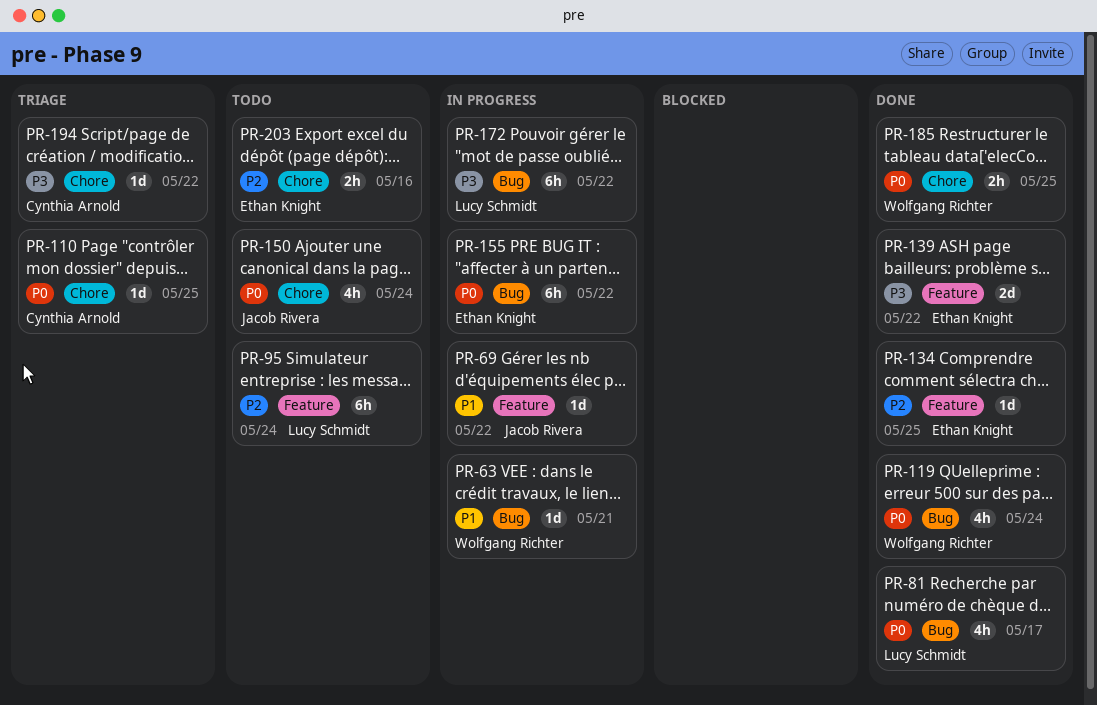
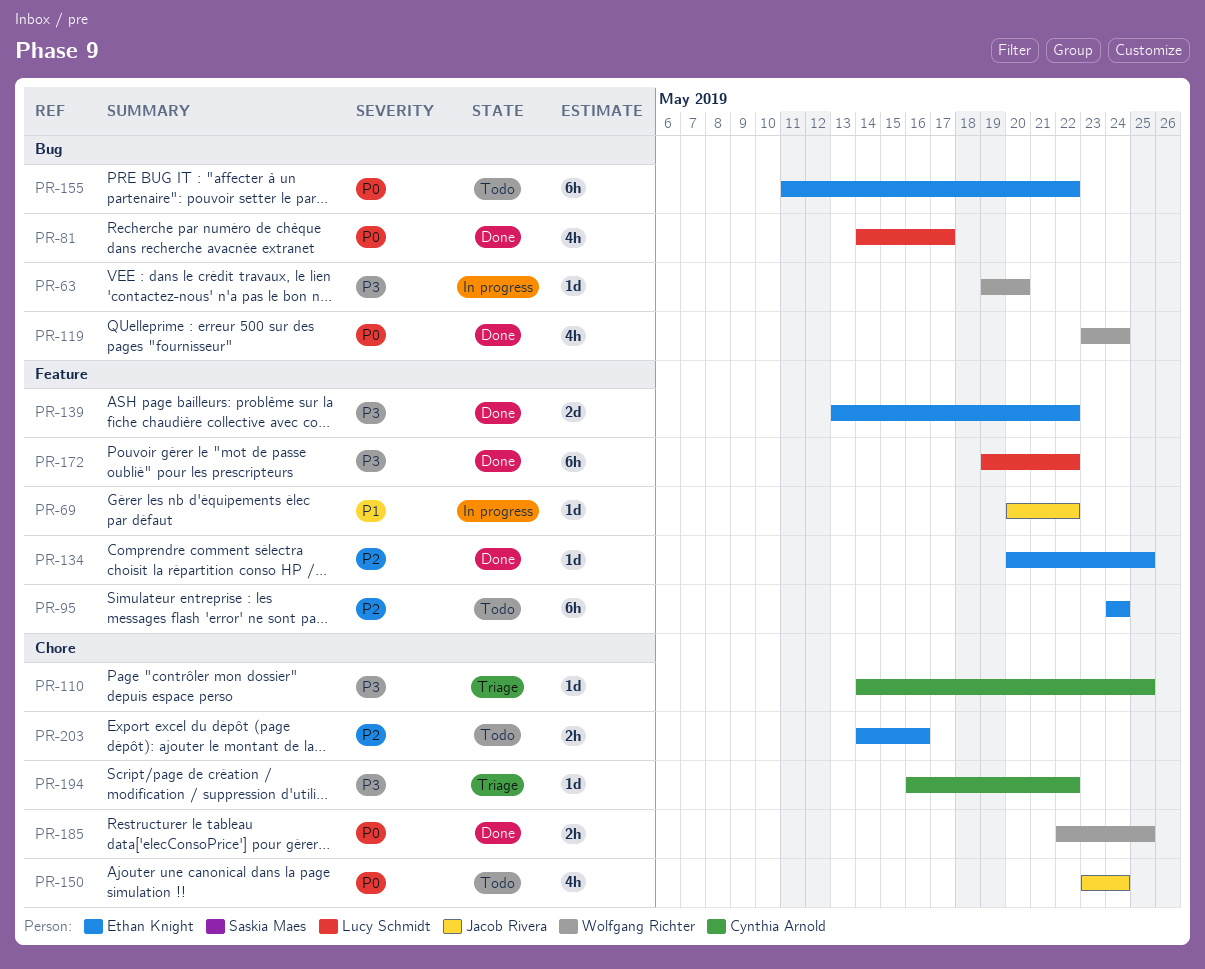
PR-63, priority: P1 -> P3
PR-63, due: May 21 -> May 20
PR-95, owner: Lucy Schmidt -> Ethan Knight
PR-110, priority: P0 -> P3
PR-155, status: In progress -> Todo
PR-172, status: In progress -> Done
PR-172, label: Bug -> Feature

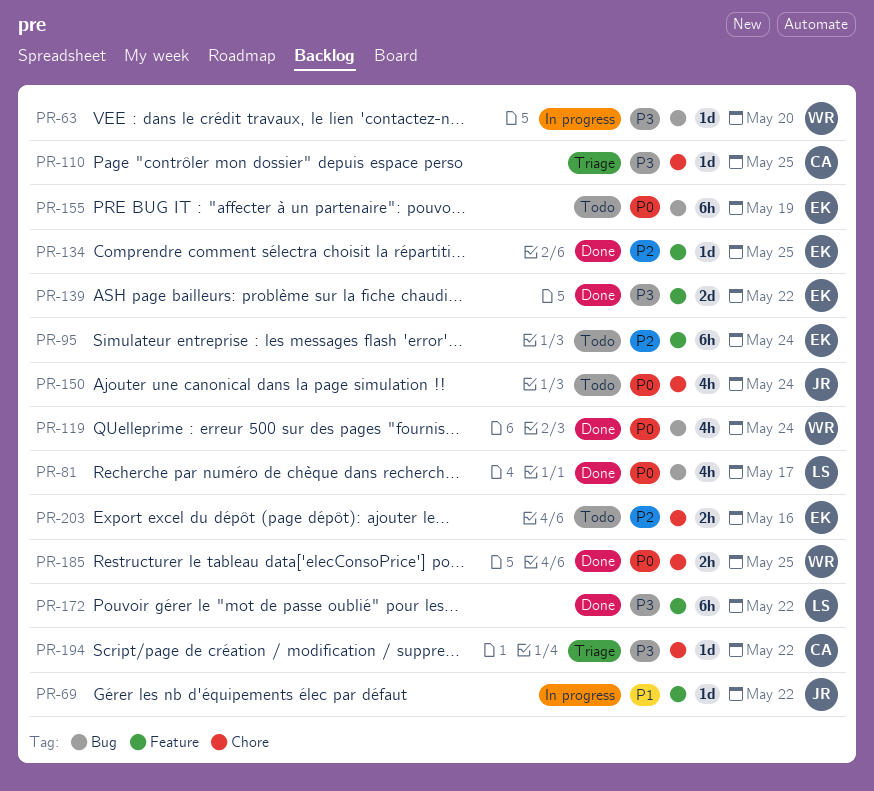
PR-155, due: May 22 -> May 19

